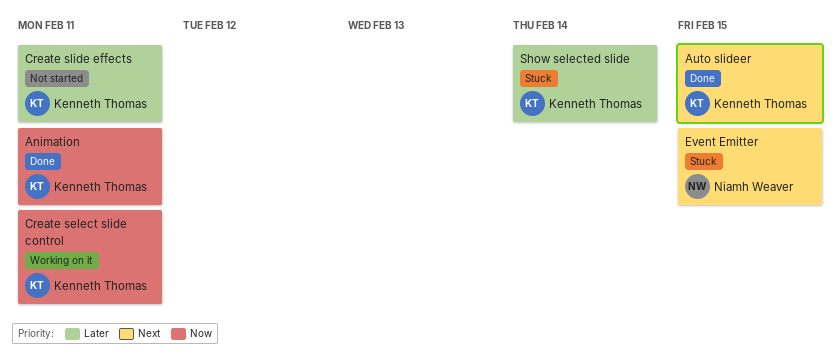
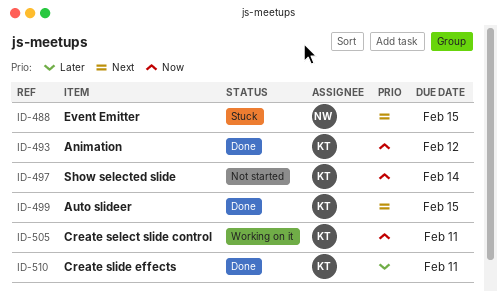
Animation, due: Feb 11 -> Feb 12
Create slide effects, status: Not started -> Done
Show selected slide, status: Stuck -> Not started
Show selected slide, priority: Later -> Now

